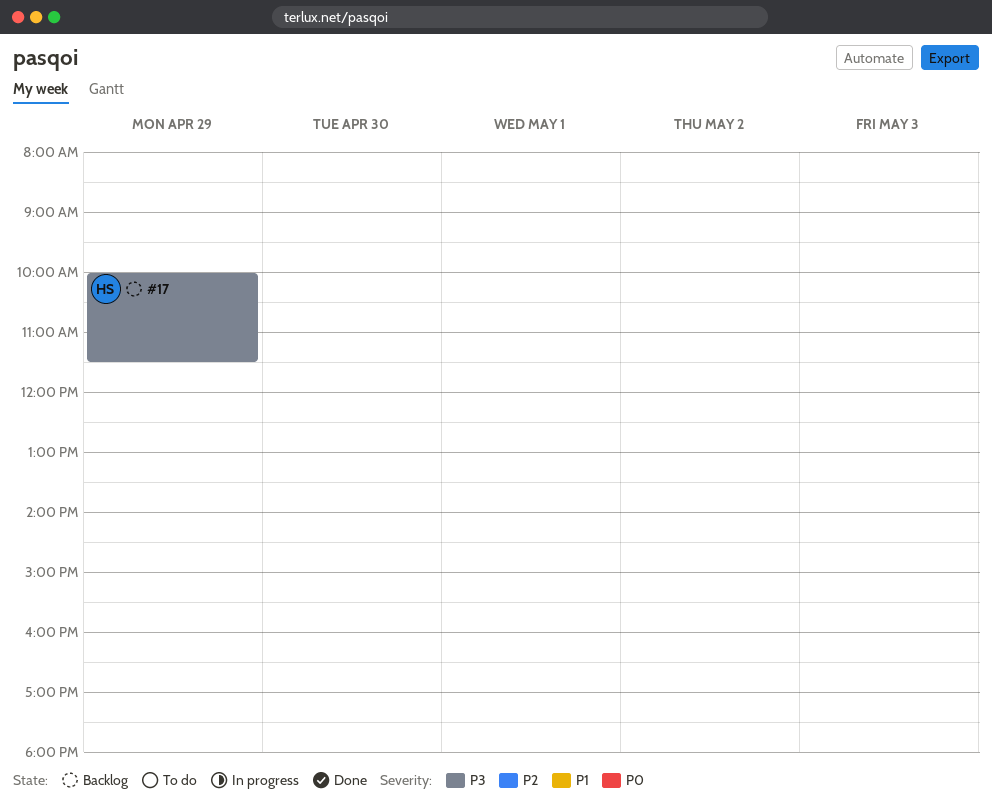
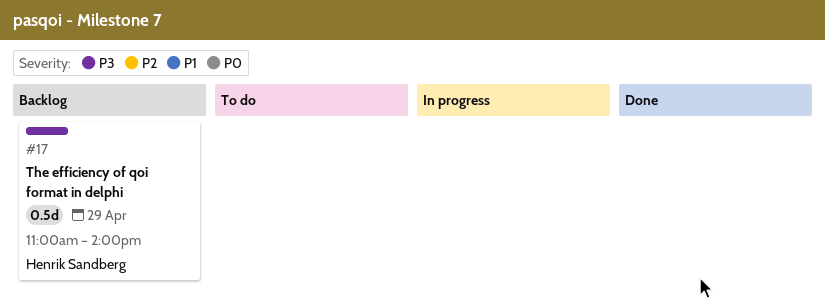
#17, begins: 10:00 -> 11:00
#17, ends: 11:30 -> 14:00

